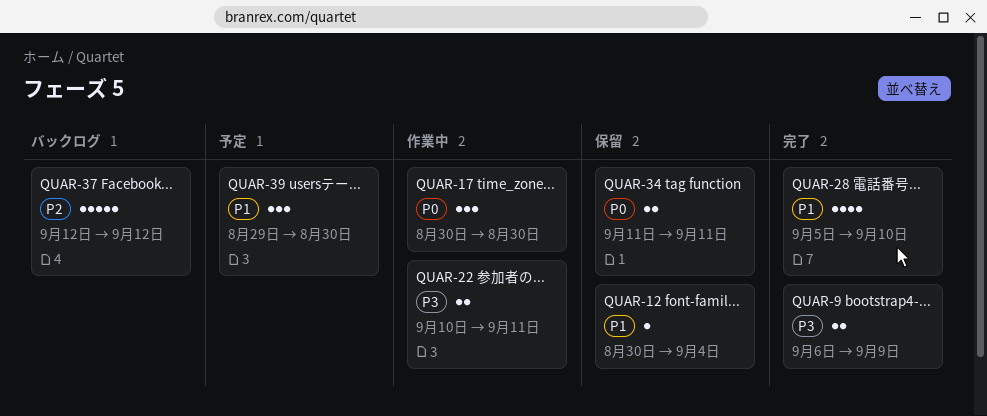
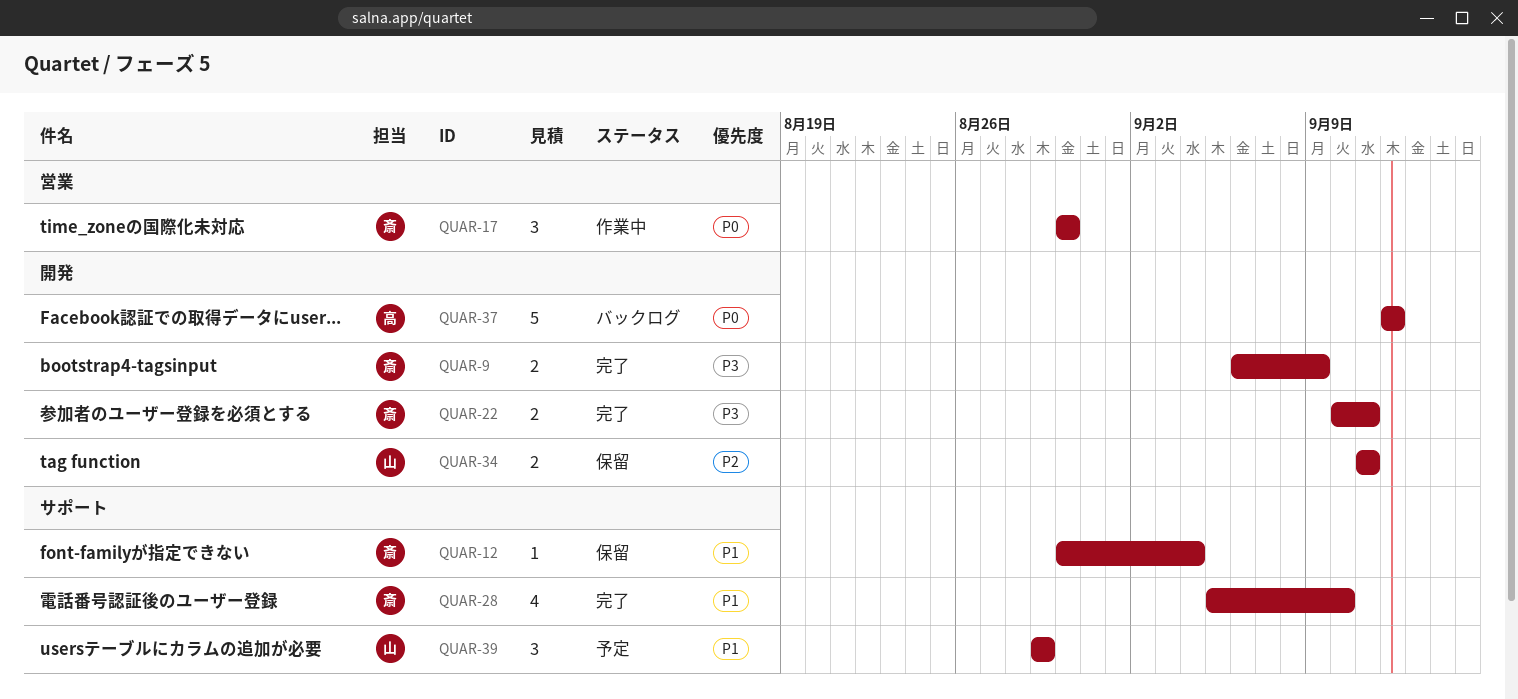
QUAR-22, status: 作業中 -> 完了
QUAR-34, priority: P0 -> P2
QUAR-37, priority: P2 -> P0
QUAR-39, due: Aug 30 -> Aug 29

